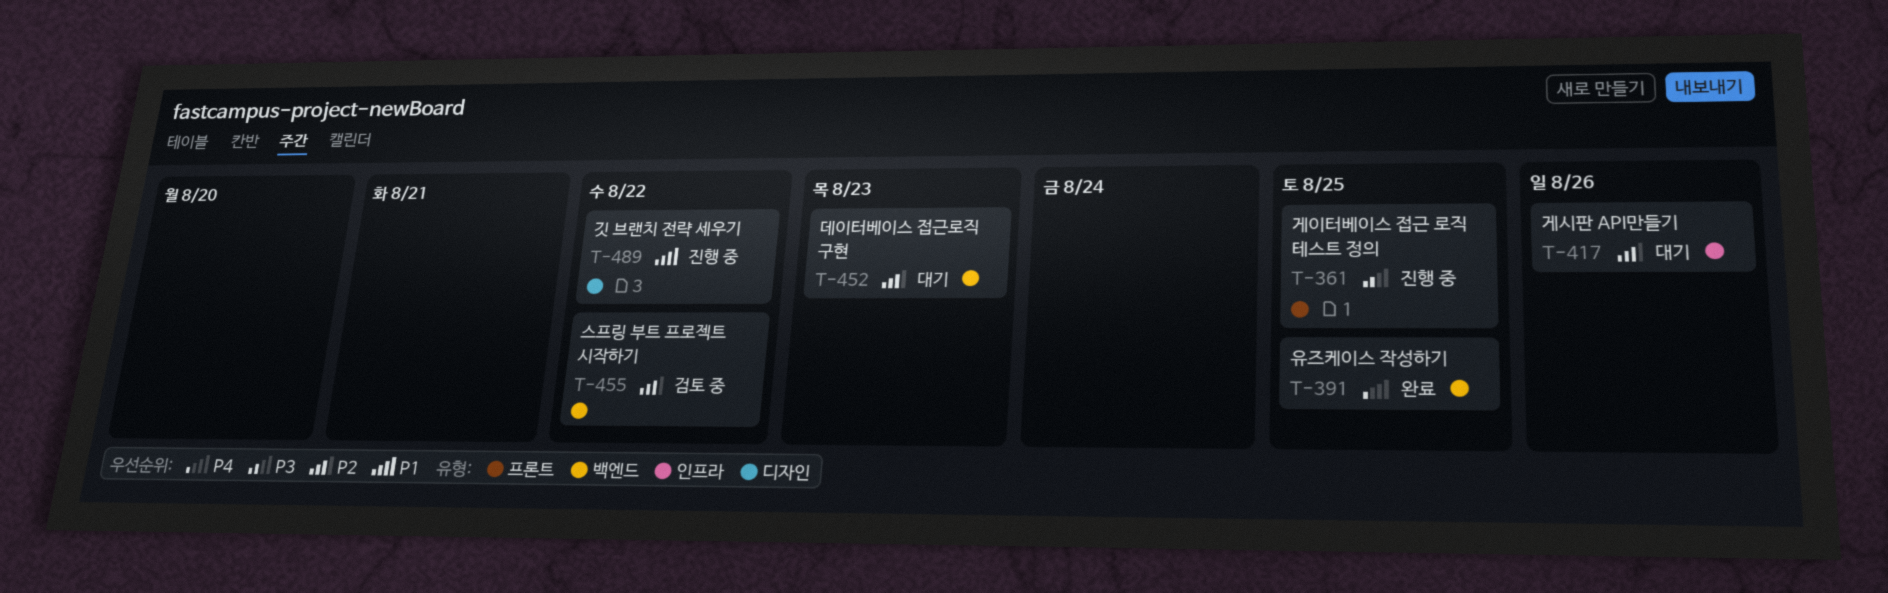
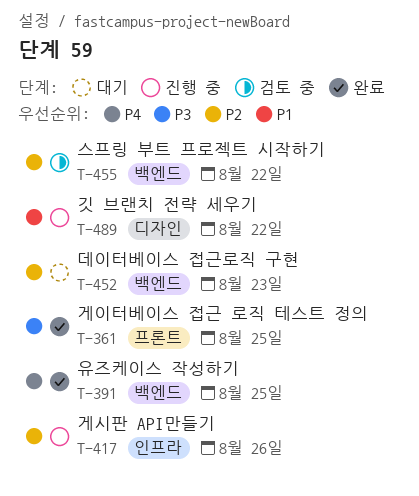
T-361, status: 진행 중 -> 완료
T-417, status: 대기 -> 진행 중

